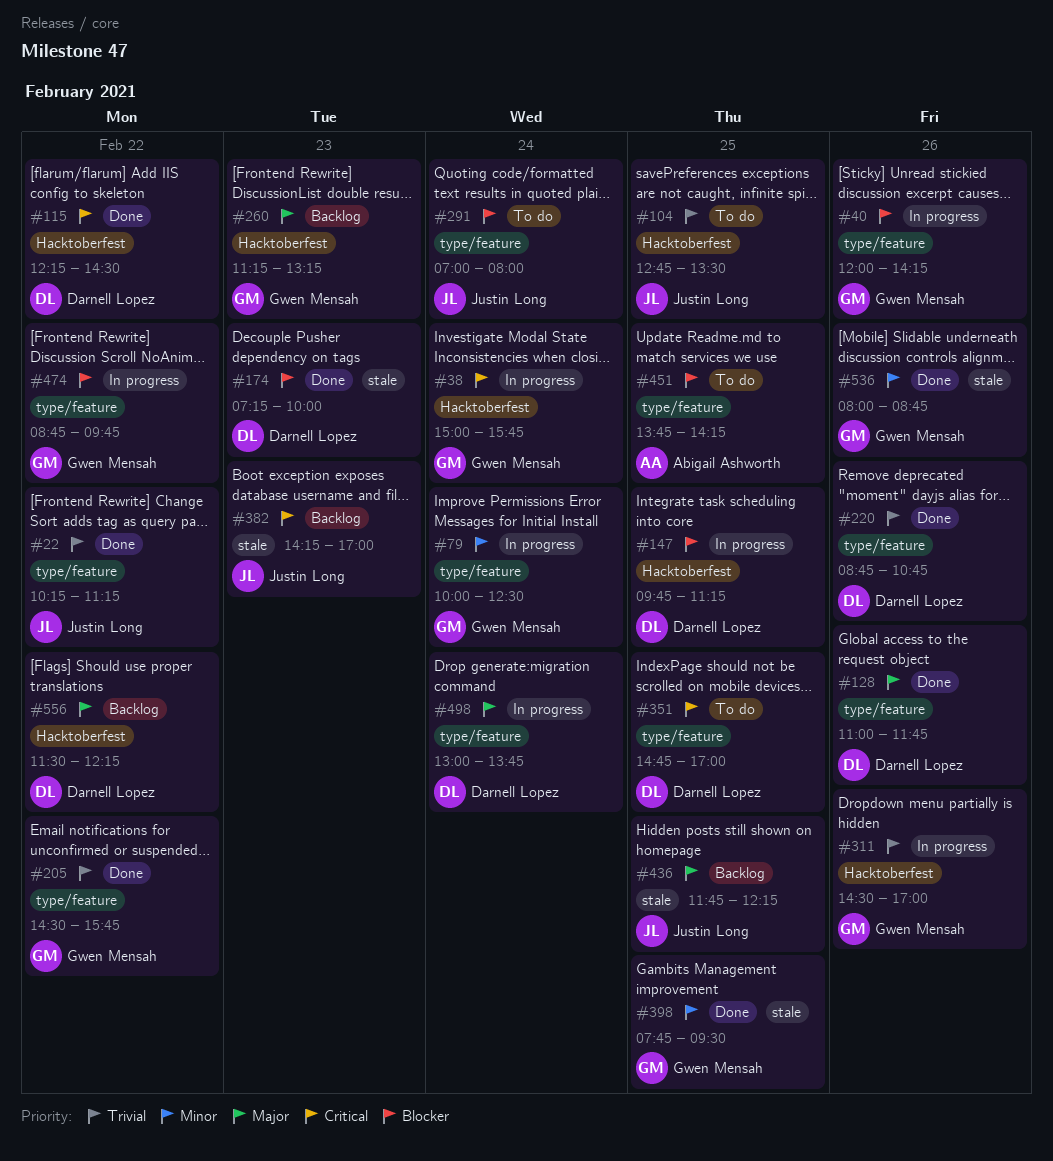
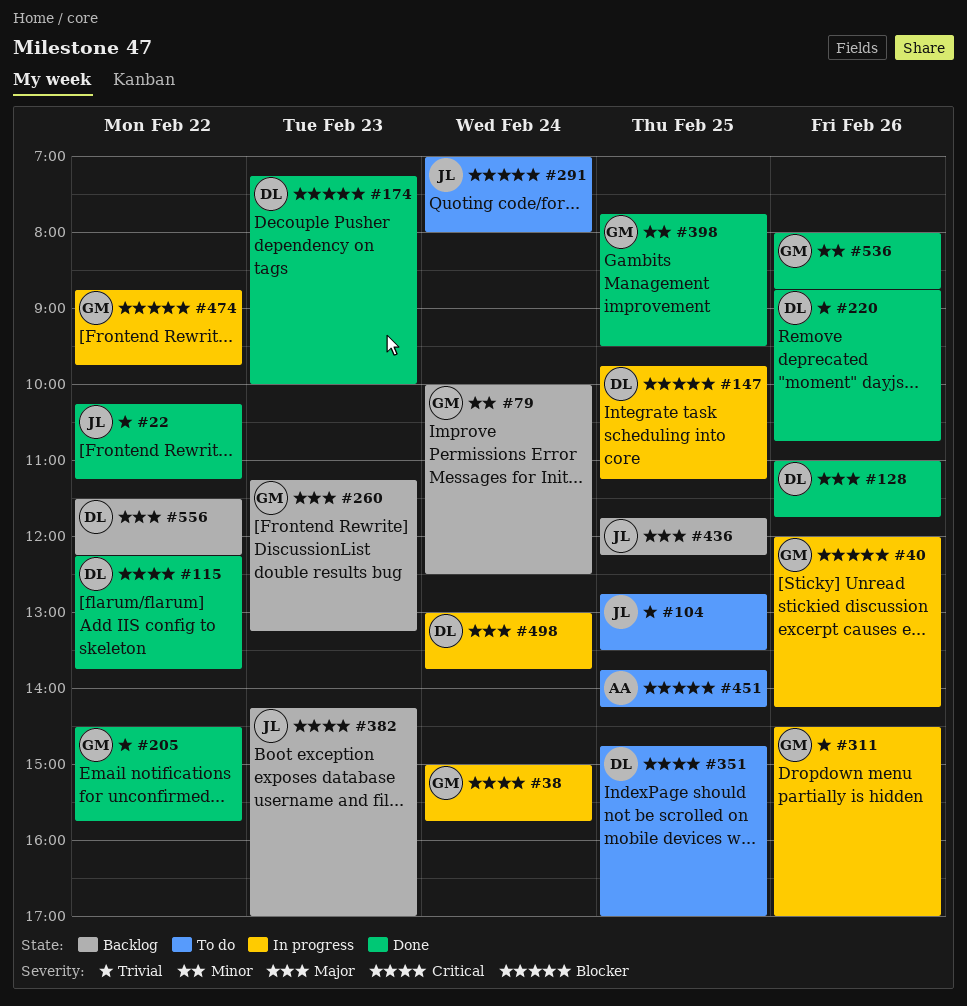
#79, status: In progress -> Backlog
#115, ends: 14:30 -> 13:45

